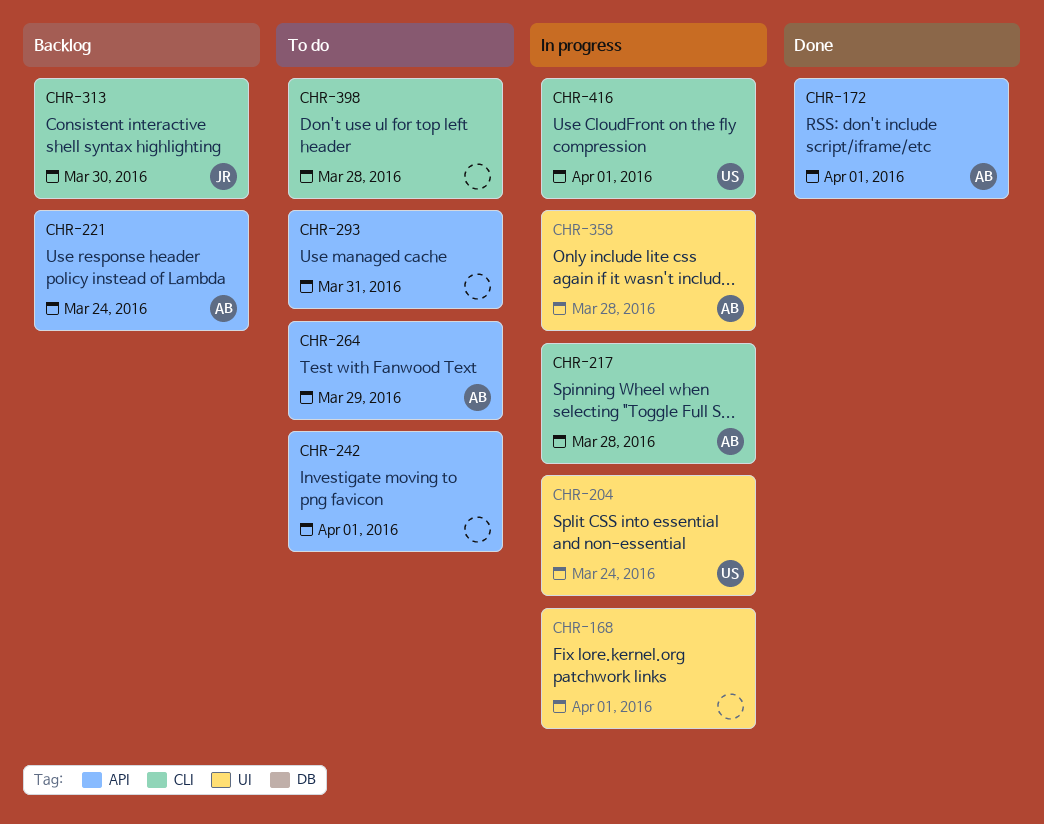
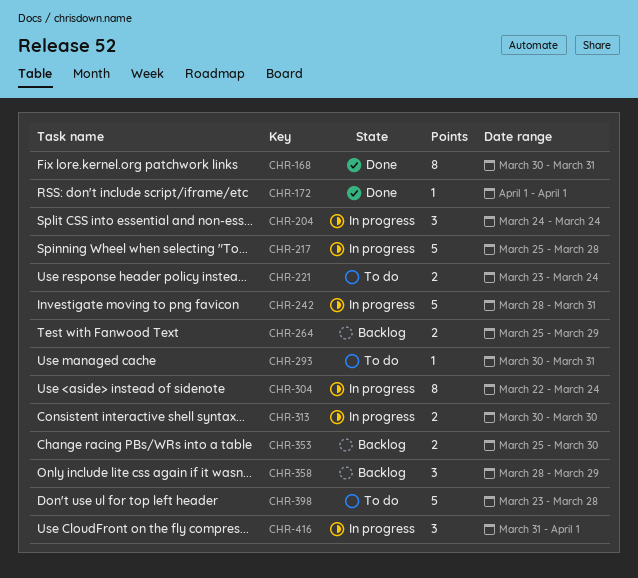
CHR-168, status: In progress -> Done
CHR-168, due: Apr 1 -> Mar 31
CHR-221, status: Backlog -> To do
CHR-242, status: To do -> In progress
CHR-242, due: Apr 1 -> Mar 31
CHR-264, status: To do -> Backlog
CHR-304: none -> present
CHR-313, status: Backlog -> In progress
CHR-353: none -> present
CHR-358, status: In progress -> Backlog
CHR-358, due: Mar 28 -> Mar 29

